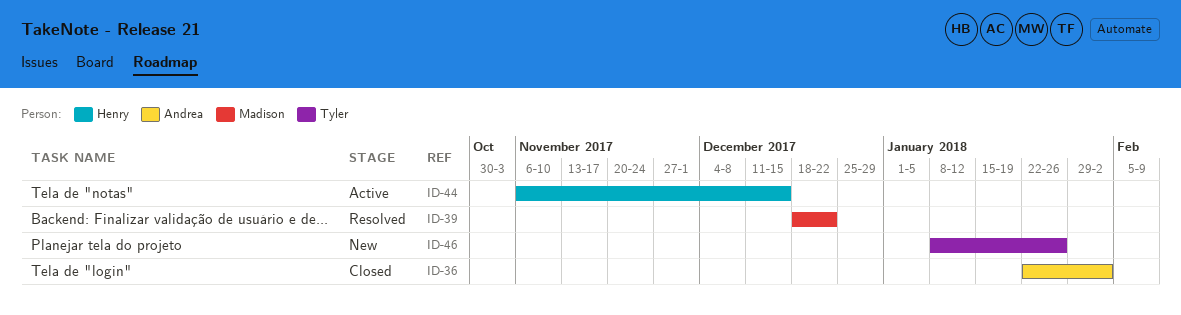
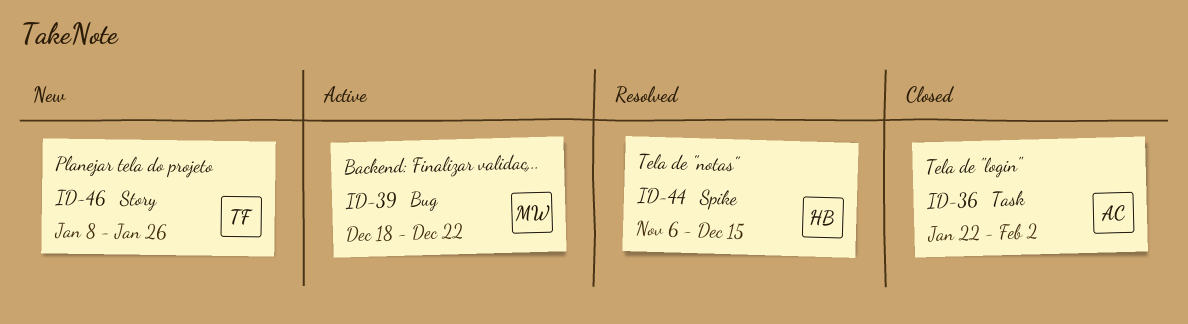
ID-39, status: Resolved -> Active
ID-44, status: Active -> Resolved

